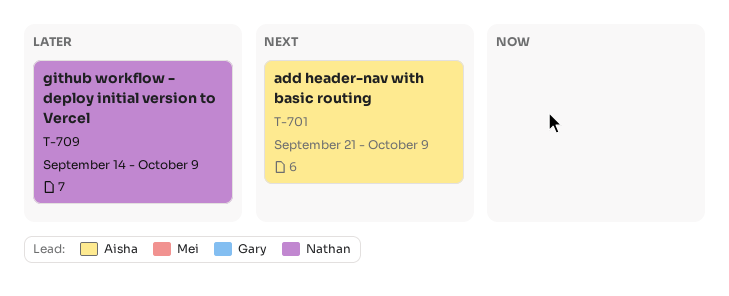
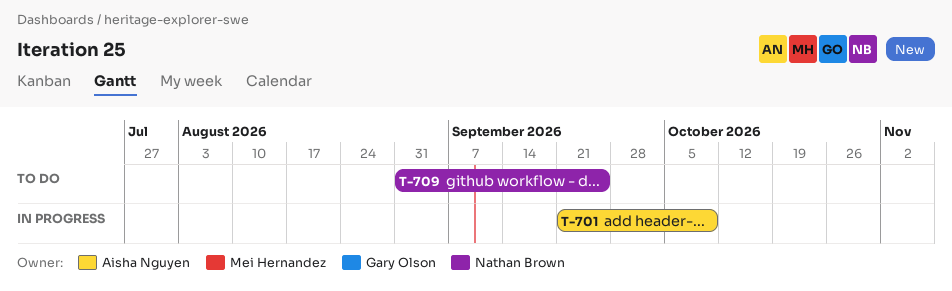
T-709, start: Sep 14 -> Aug 31
T-709, due: Oct 9 -> Sep 25

